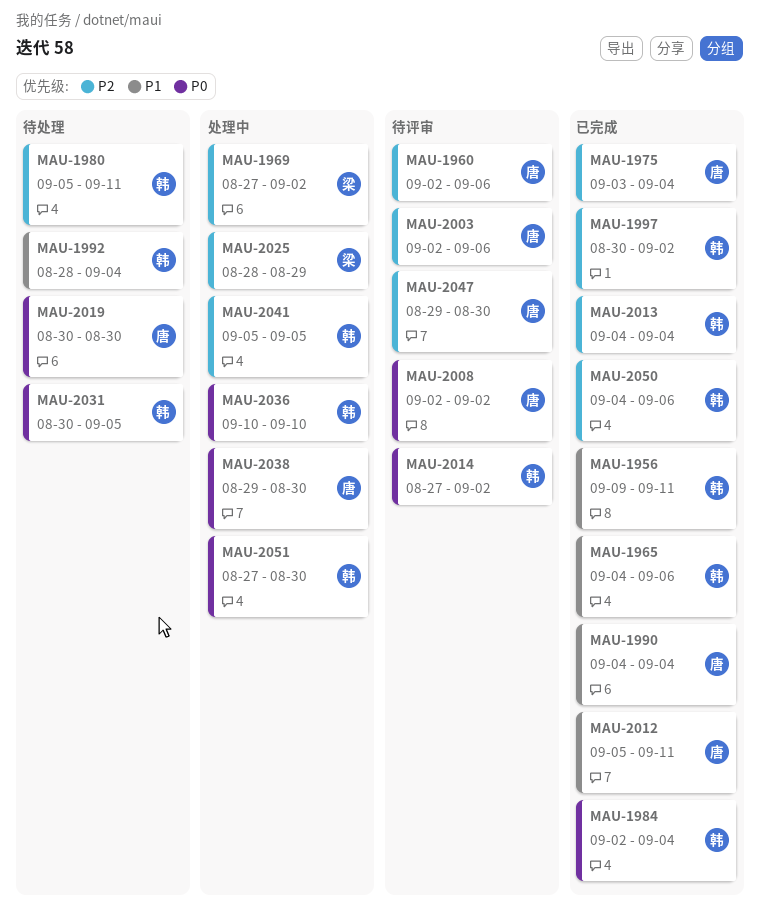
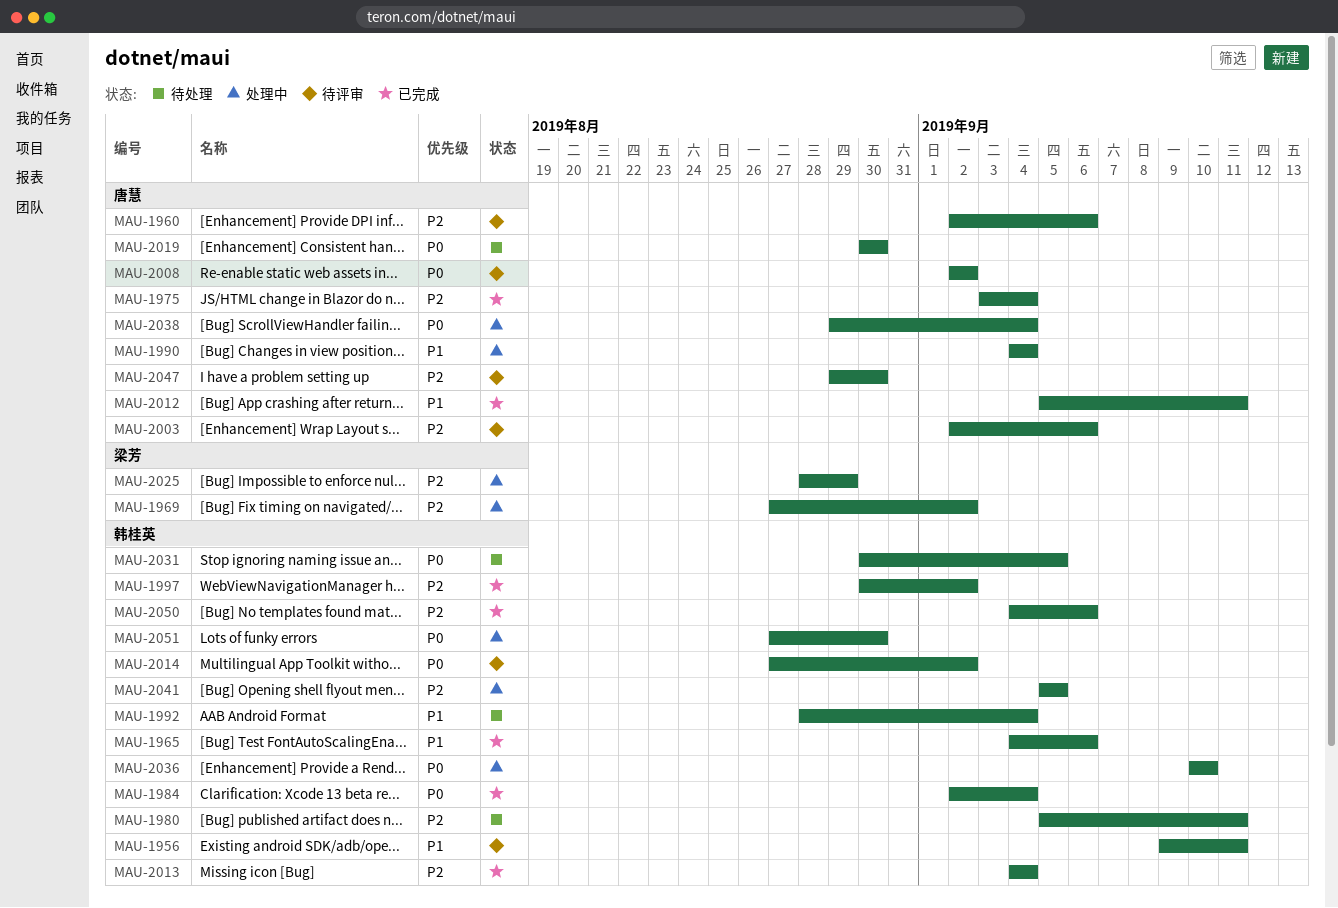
MAU-1956, status: 已完成 -> 待评审
MAU-1990, status: 已完成 -> 处理中
MAU-2038, due: Aug 30 -> Sep 4

